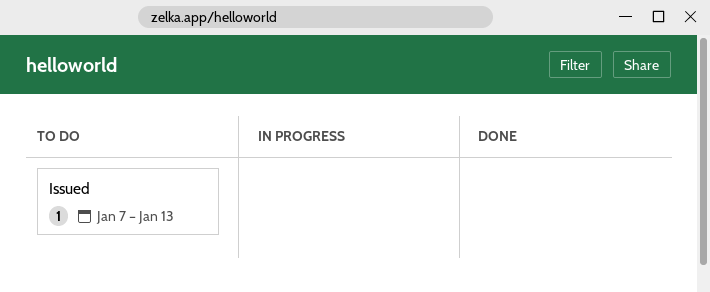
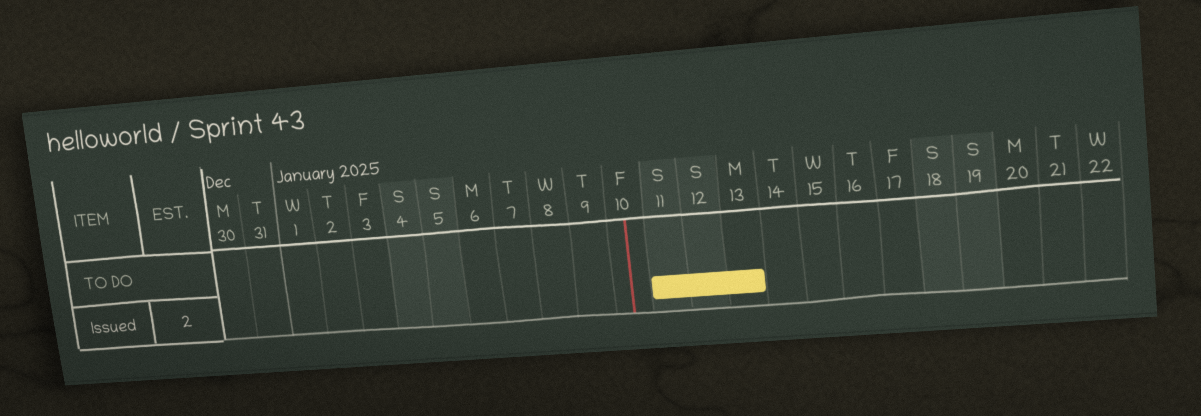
Issued, estimate: 1 -> 2
Issued, start: Jan 7 -> Jan 11

